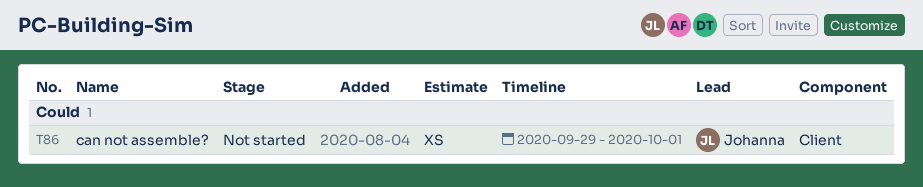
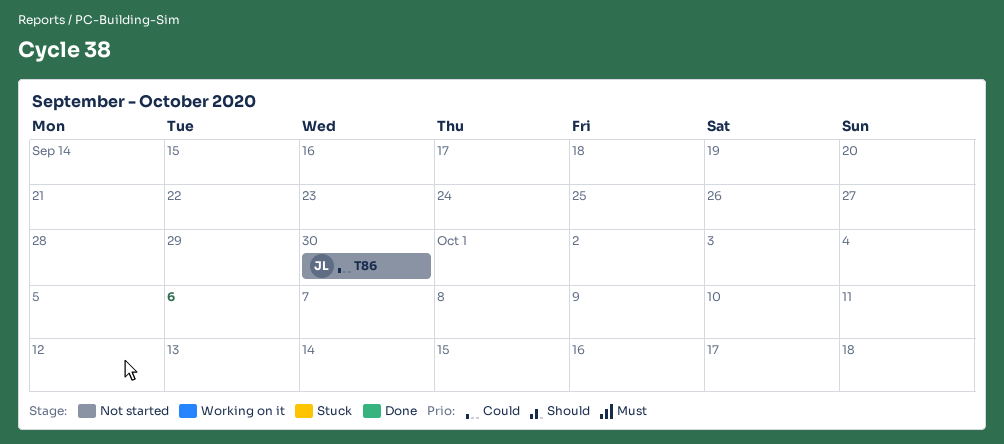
T86, start: Sep 29 -> Sep 30
T86, due: Oct 1 -> Sep 30

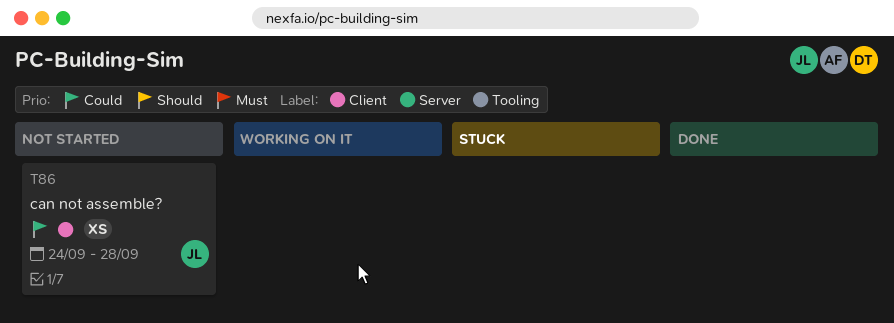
T86, start: Sep 30 -> Sep 24
T86, due: Sep 30 -> Sep 28

